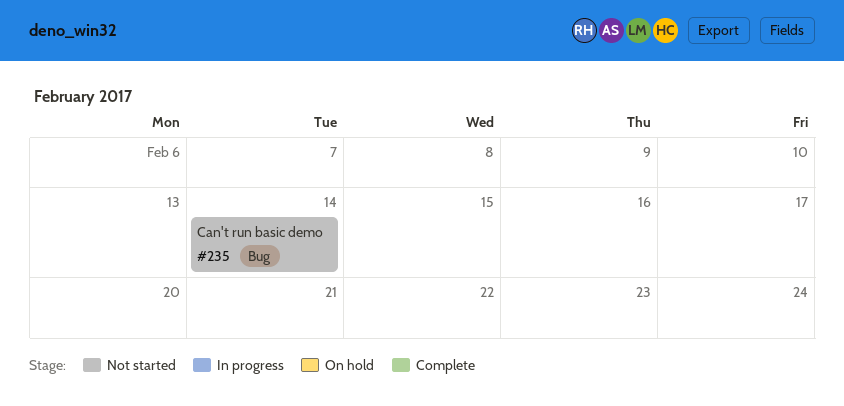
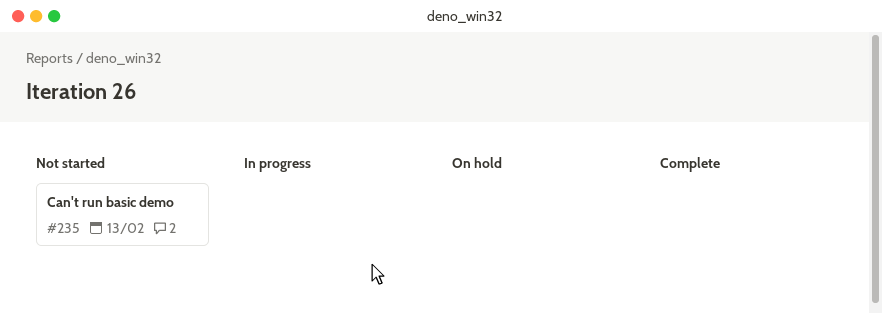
#235, due: Feb 14 -> Feb 13

